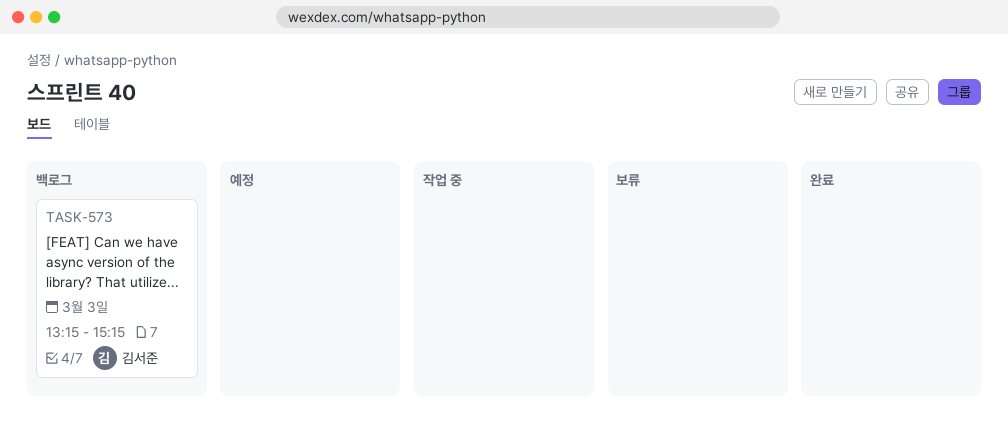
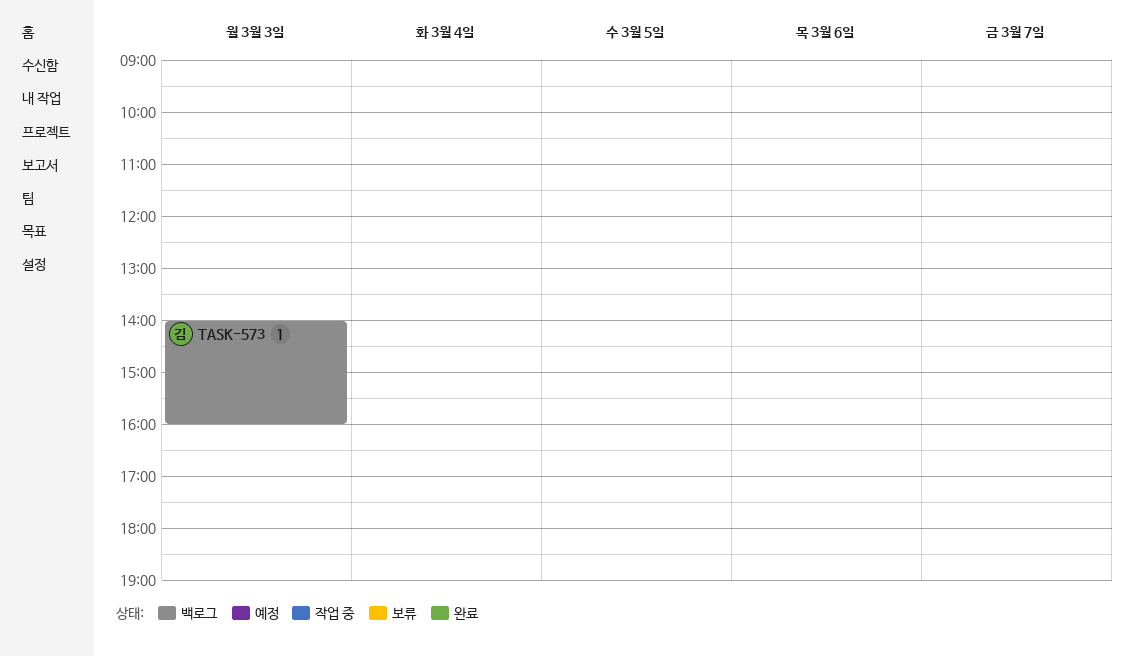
TASK-573, begins: 13:15 -> 14:00
TASK-573, ends: 15:15 -> 16:00

